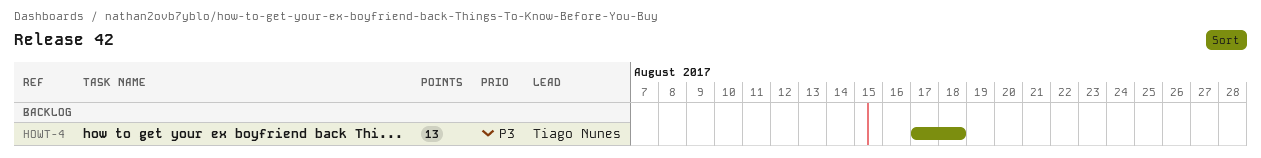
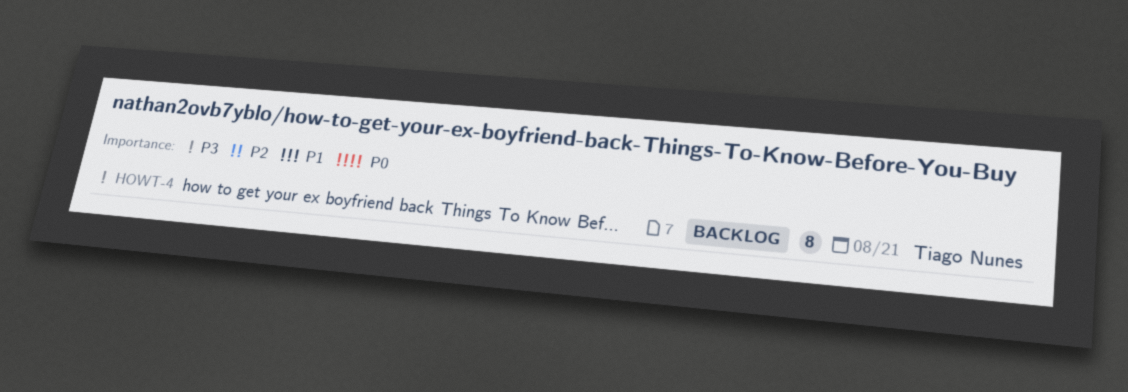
HOWT-4, estimate: 13 -> 8
HOWT-4, due: Aug 18 -> Aug 21

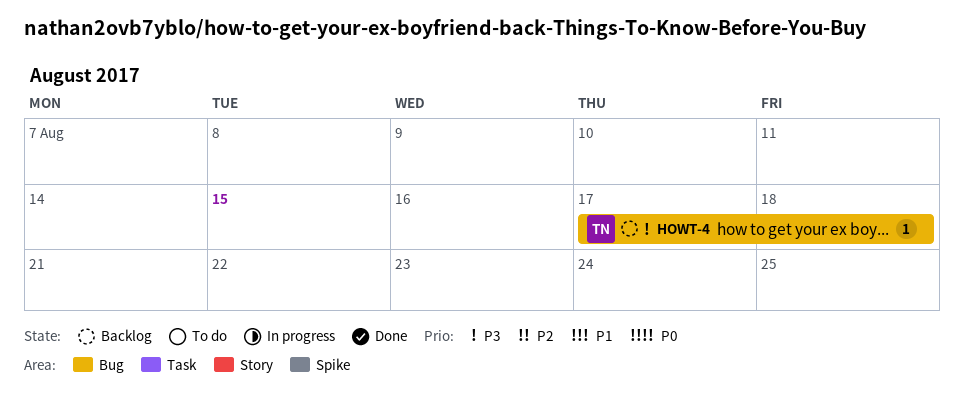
HOWT-4, estimate: 8 -> 1
HOWT-4, due: Aug 21 -> Aug 18

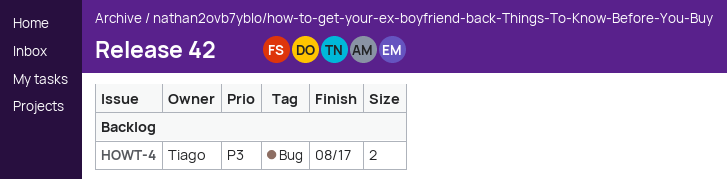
HOWT-4, estimate: 1 -> 2
HOWT-4, due: Aug 18 -> Aug 17

